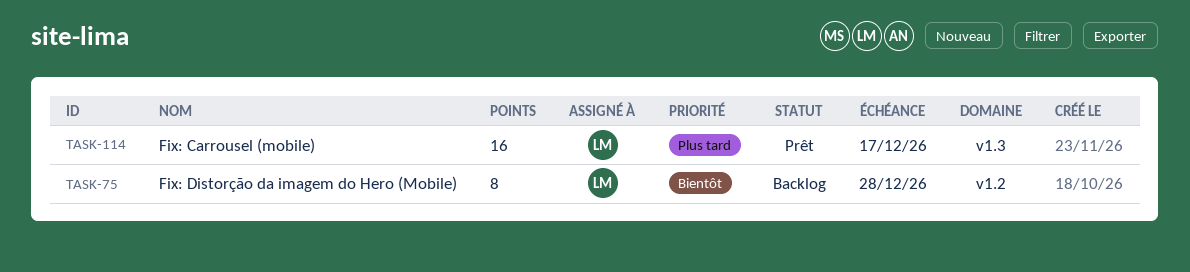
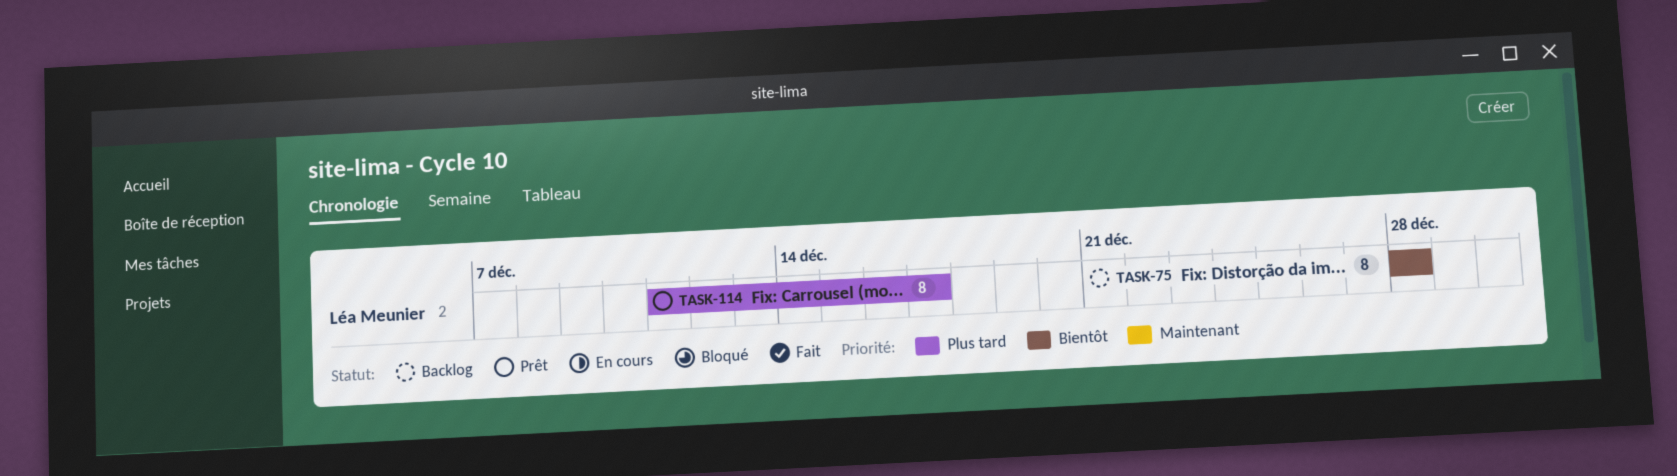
TASK-114, estimate: 16 -> 8

